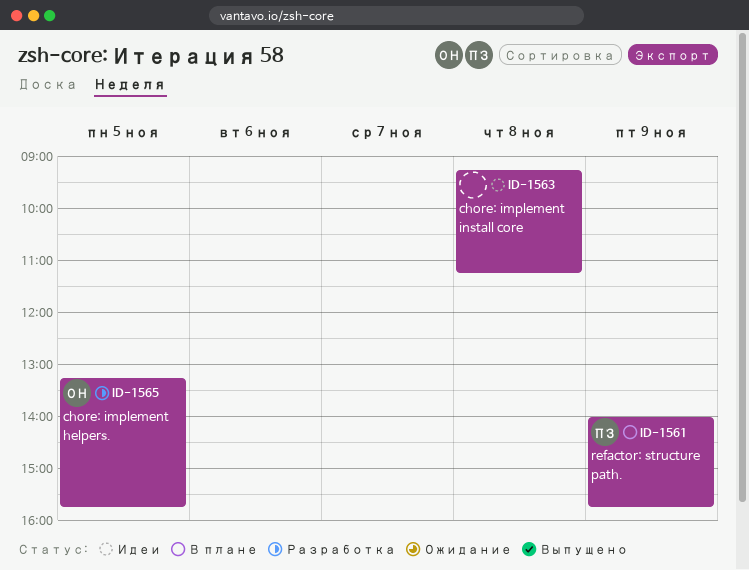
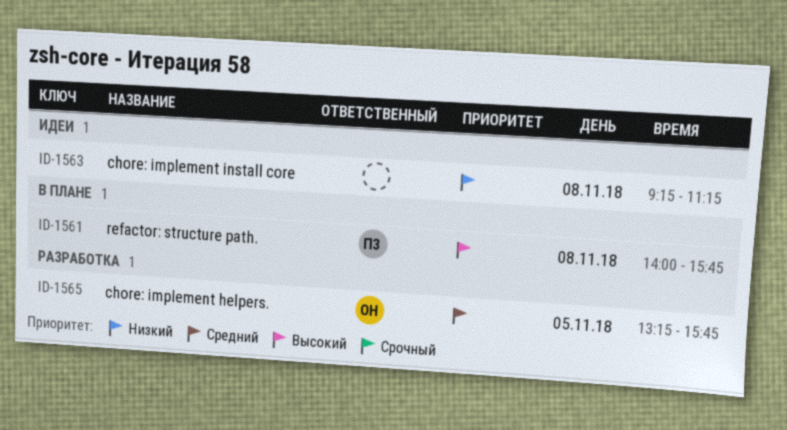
ID-1561, day: Nov 9 -> Nov 8

